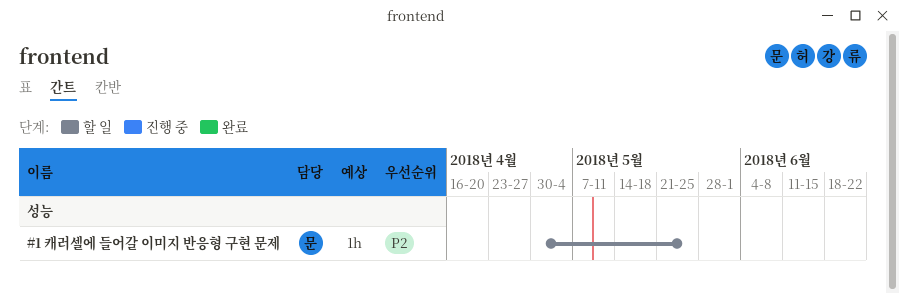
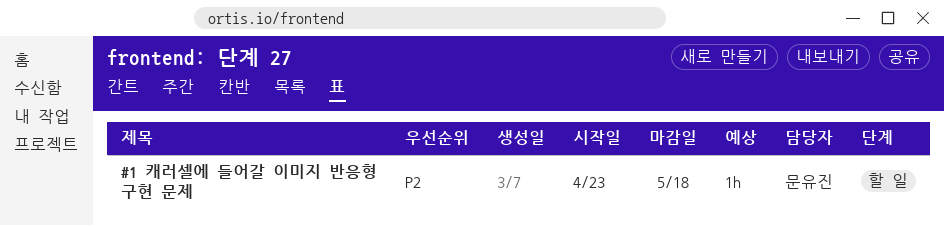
#1 캐러셀에 들어갈 이미지 반응형 구현 문제, start: Apr 30 -> Apr 23
#1 캐러셀에 들어갈 이미지 반응형 구현 문제, due: May 25 -> May 18

